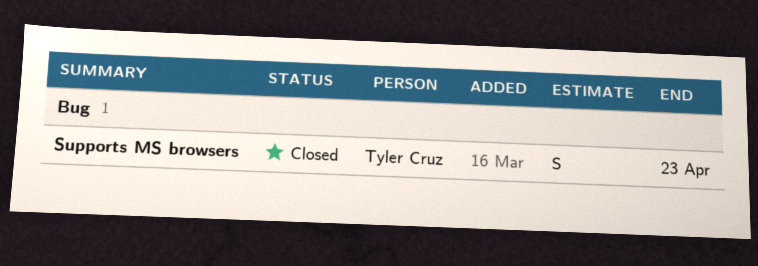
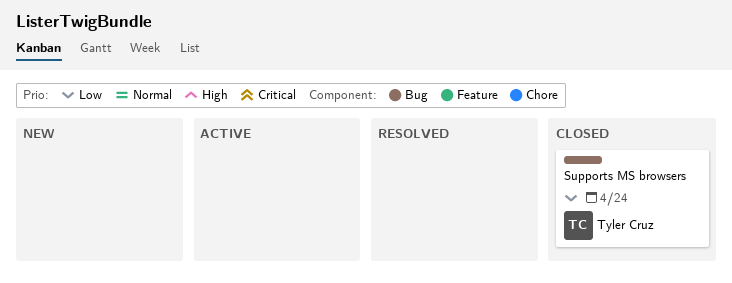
Supports MS browsers, due: Apr 23 -> Apr 24

